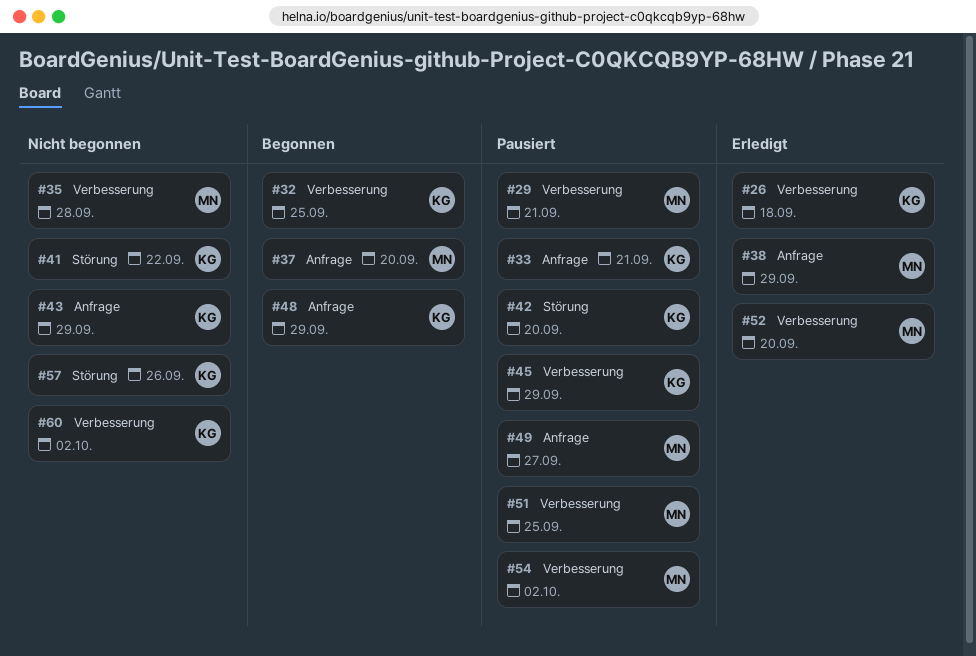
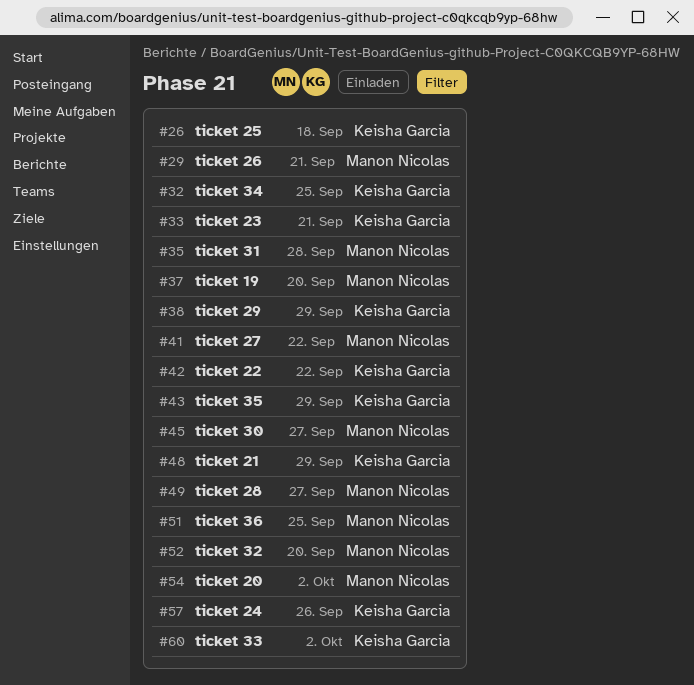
#38, owner: Manon Nicolas -> Keisha Garcia
#41, owner: Keisha Garcia -> Manon Nicolas
#42, due: Sep 20 -> Sep 22
#45, owner: Keisha Garcia -> Manon Nicolas
#45, due: Sep 29 -> Sep 27

